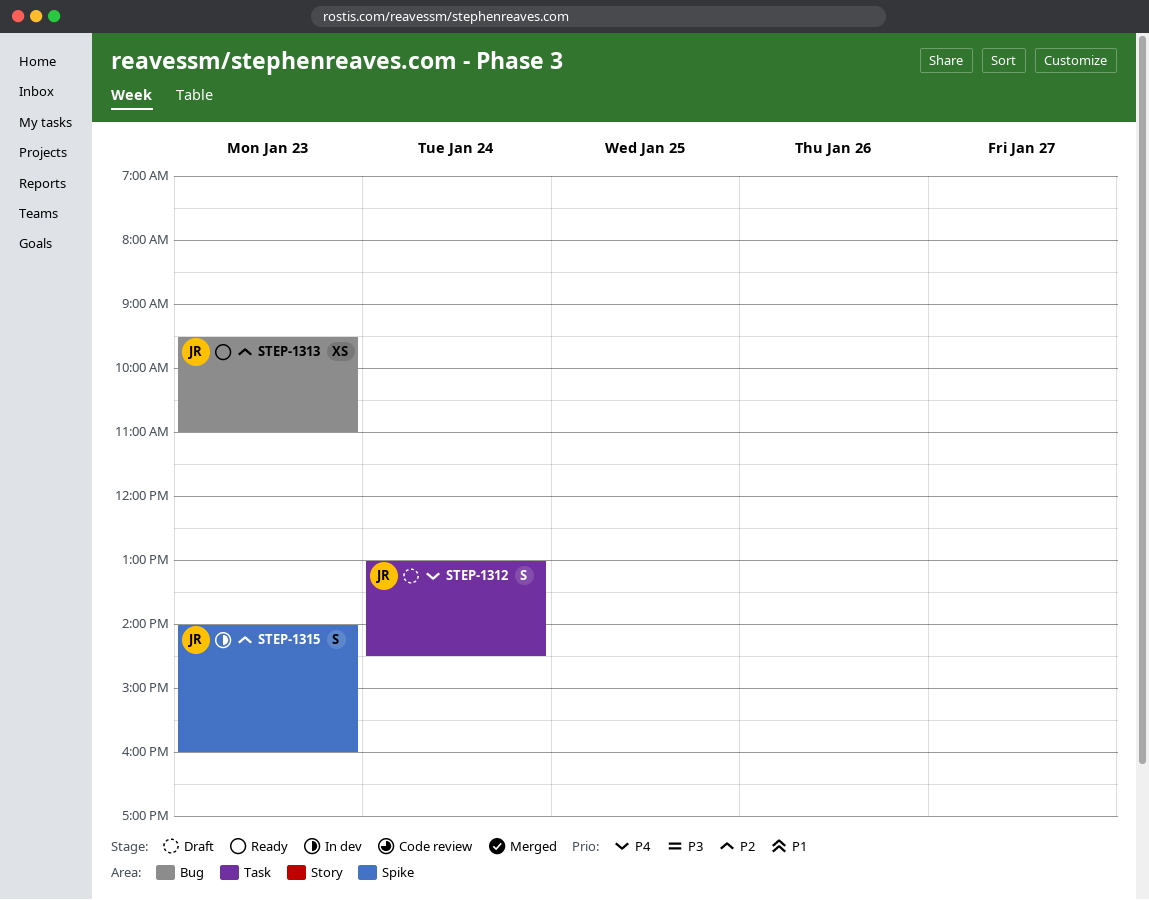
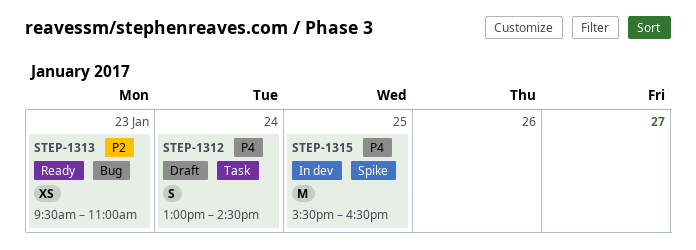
STEP-1315, priority: P2 -> P4
STEP-1315, estimate: S -> M
STEP-1315, day: Jan 23 -> Jan 25
STEP-1315, begins: 14:00 -> 15:30
STEP-1315, ends: 16:00 -> 16:30

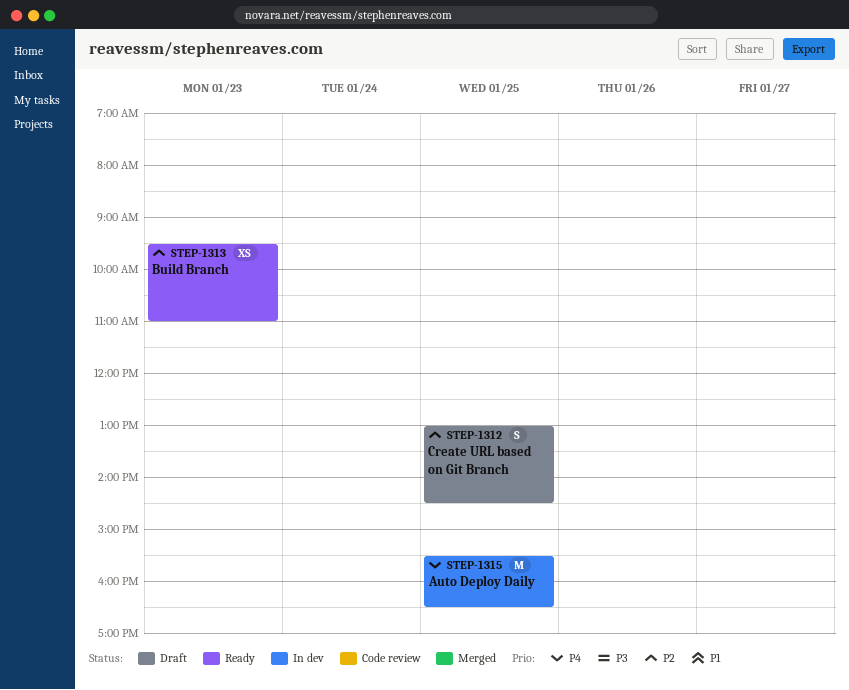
STEP-1312, priority: P4 -> P2
STEP-1312, day: Jan 24 -> Jan 25

